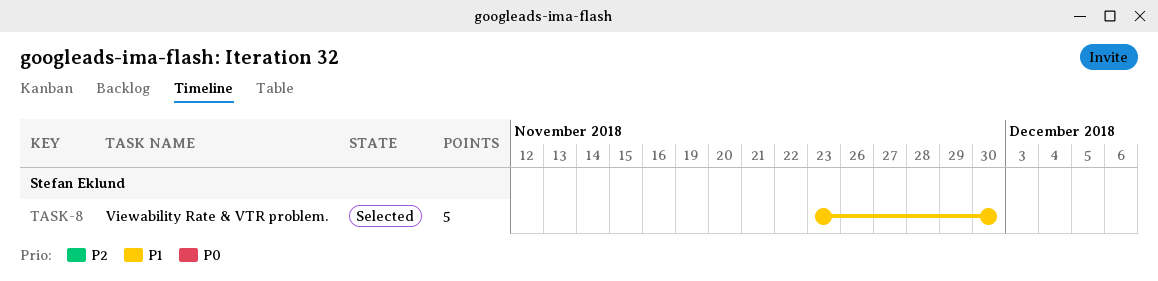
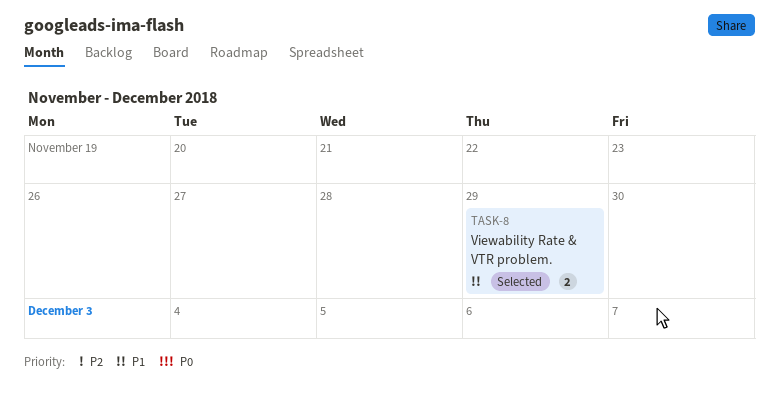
TASK-8, estimate: 5 -> 2
TASK-8, due: Nov 30 -> Nov 29

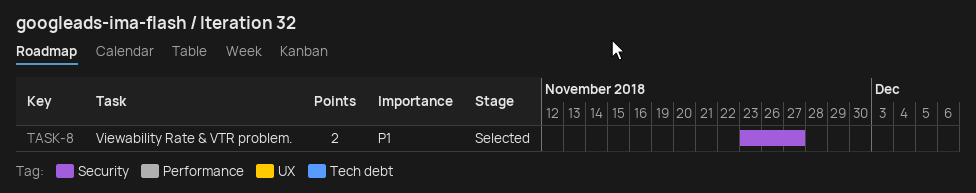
TASK-8, due: Nov 29 -> Nov 27

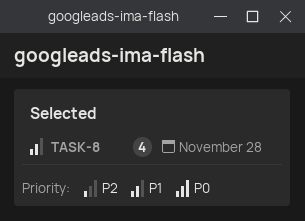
TASK-8, estimate: 2 -> 4
TASK-8, due: Nov 27 -> Nov 28

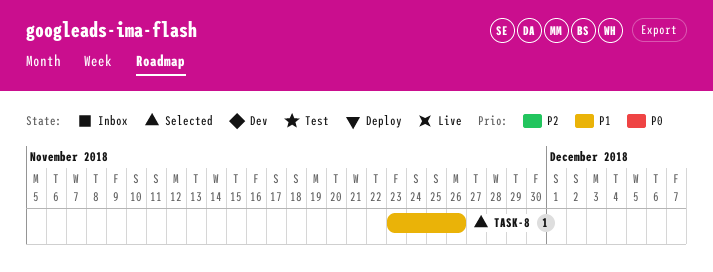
TASK-8, estimate: 4 -> 1
TASK-8, due: Nov 28 -> Nov 26

